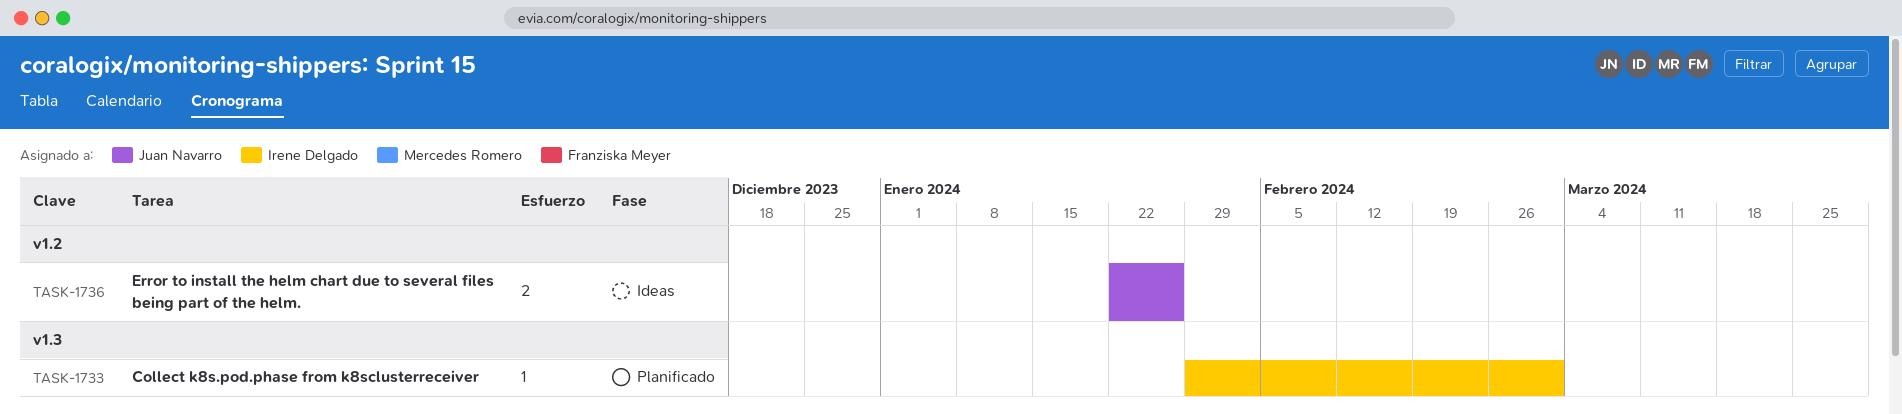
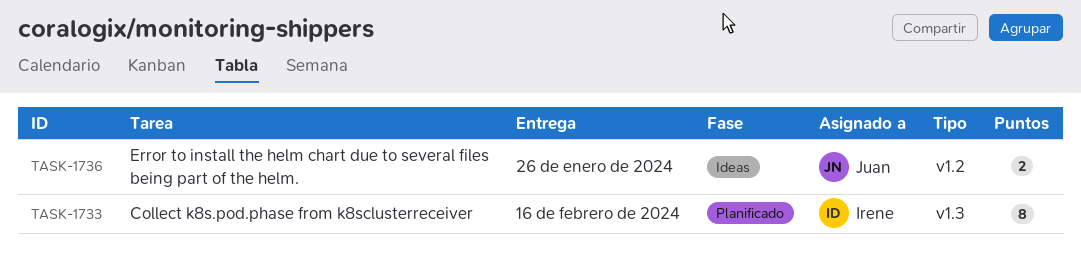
TASK-1733, estimate: 1 -> 8
TASK-1733, due: Mar 1 -> Feb 16

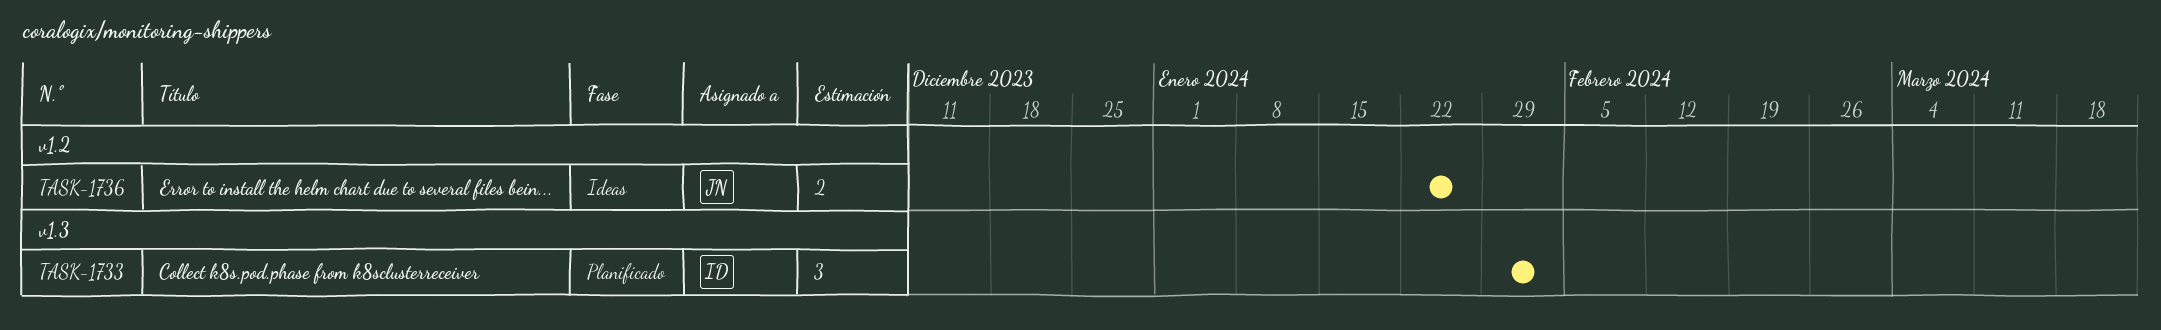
TASK-1733, estimate: 8 -> 3
TASK-1733, due: Feb 16 -> Feb 2

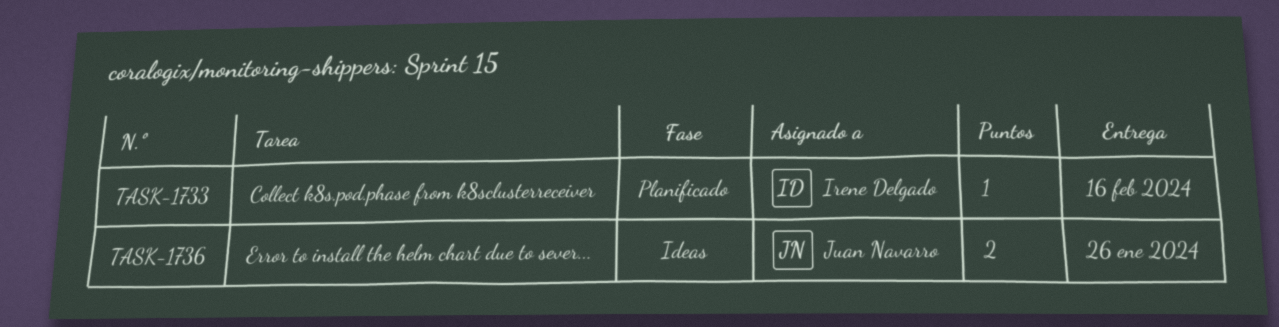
TASK-1733, estimate: 3 -> 1
TASK-1733, due: Feb 2 -> Feb 16

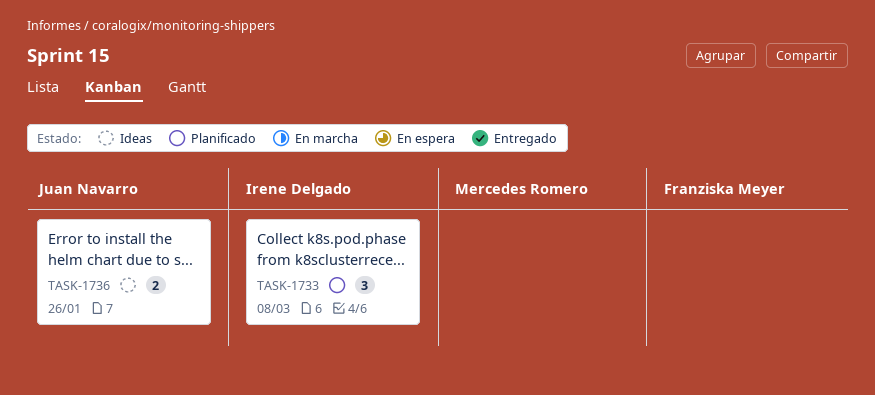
TASK-1733, estimate: 1 -> 3
TASK-1733, due: Feb 16 -> Mar 8

